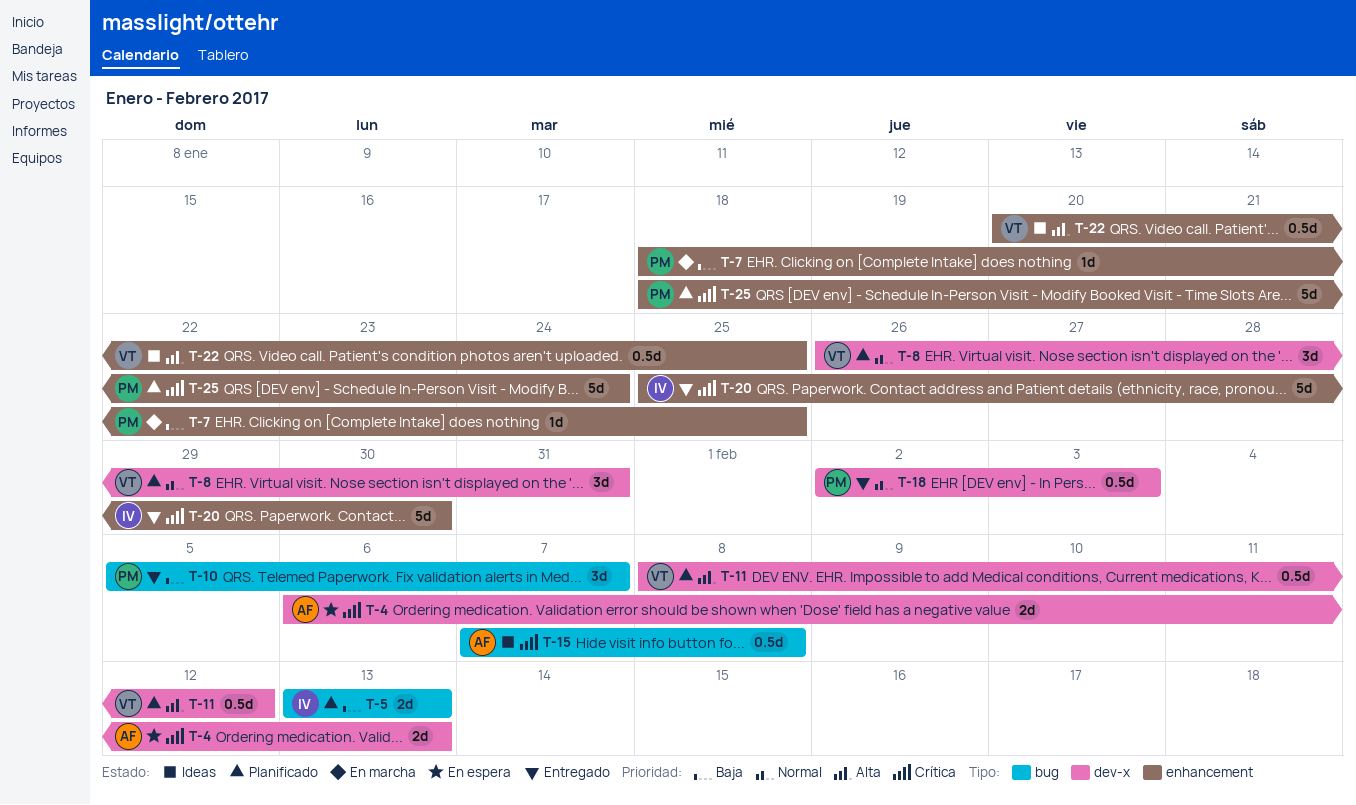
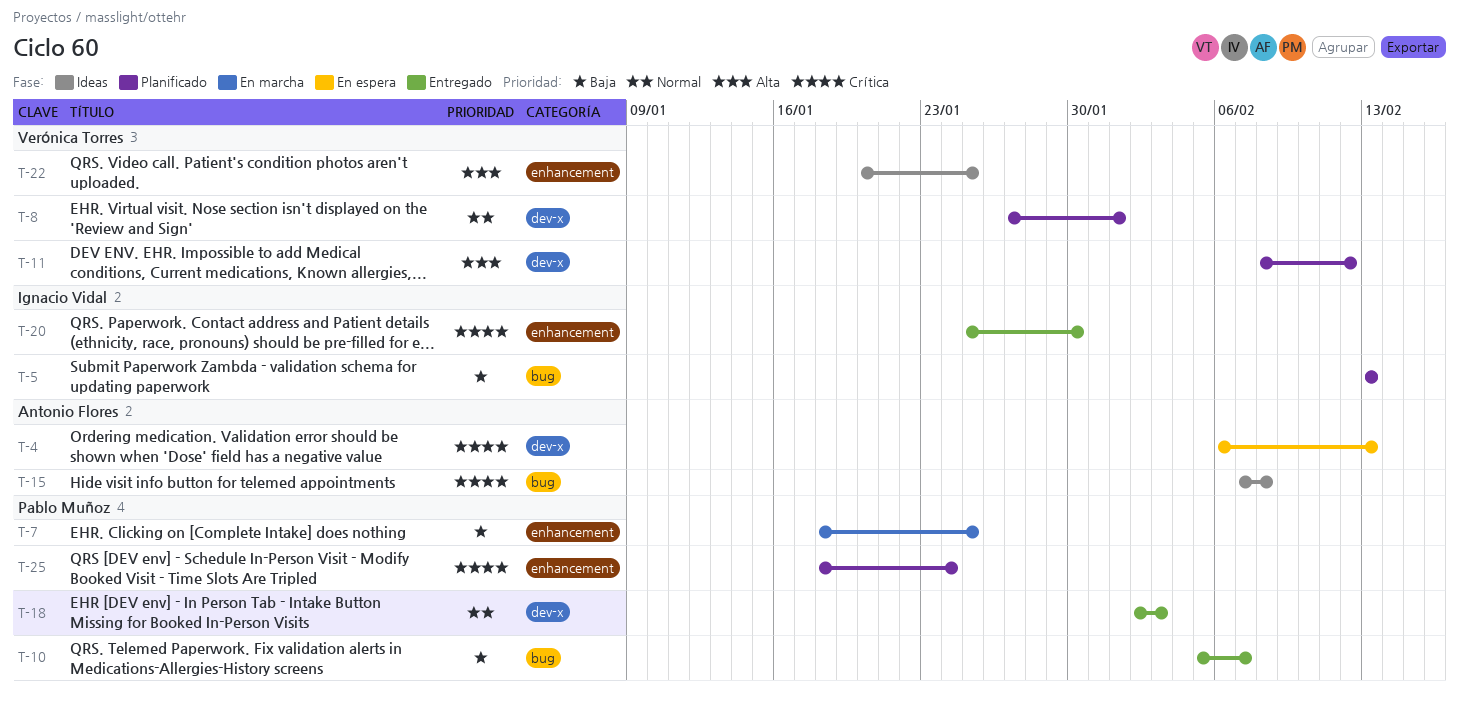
T-8, start: Jan 26 -> Jan 27
T-8, due: Jan 31 -> Feb 1

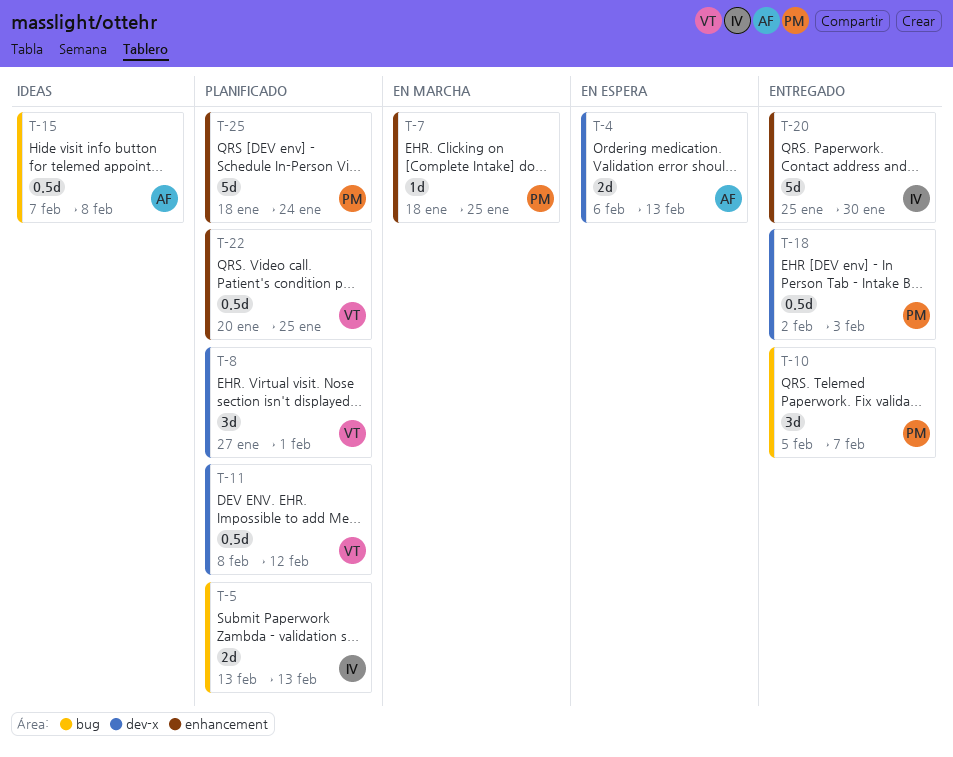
T-22, status: Ideas -> Planificado

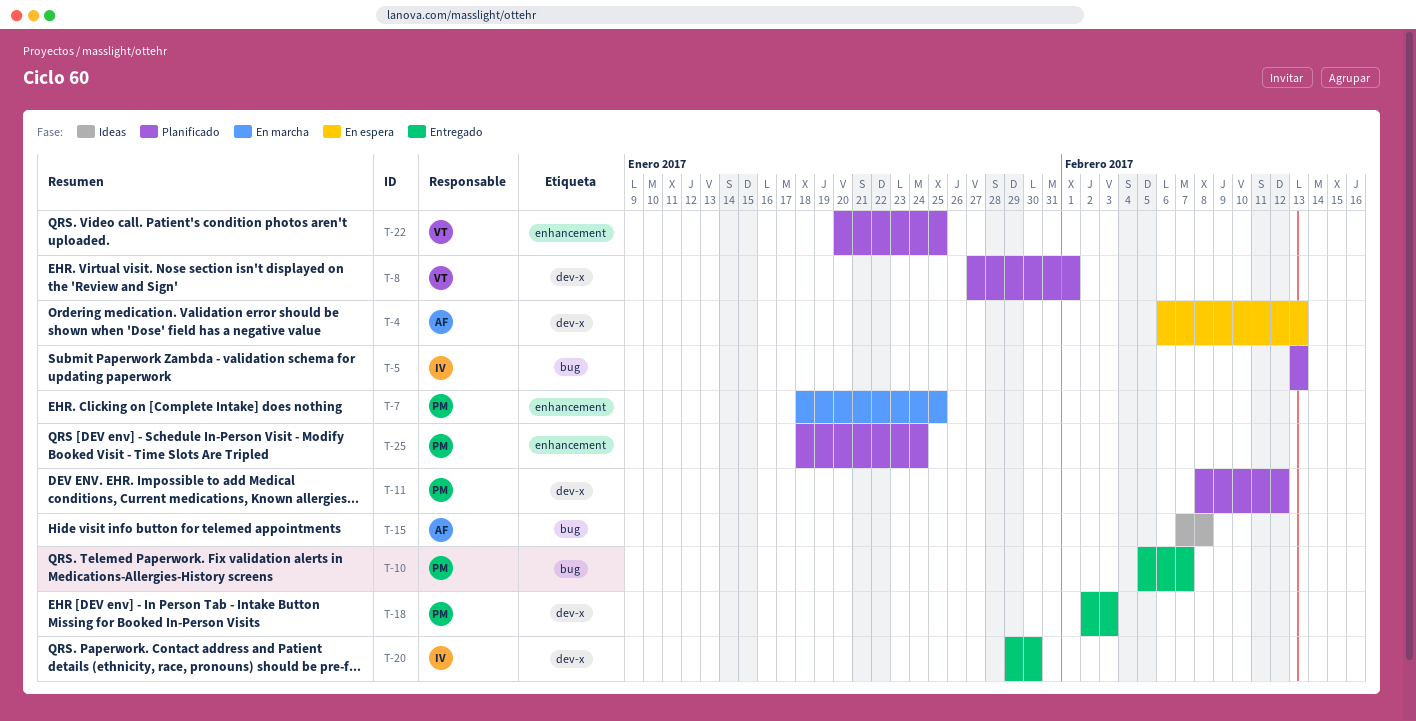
T-11, owner: VT -> PM
T-20, label: enhancement -> dev-x
T-20, start: Jan 25 -> Jan 29

